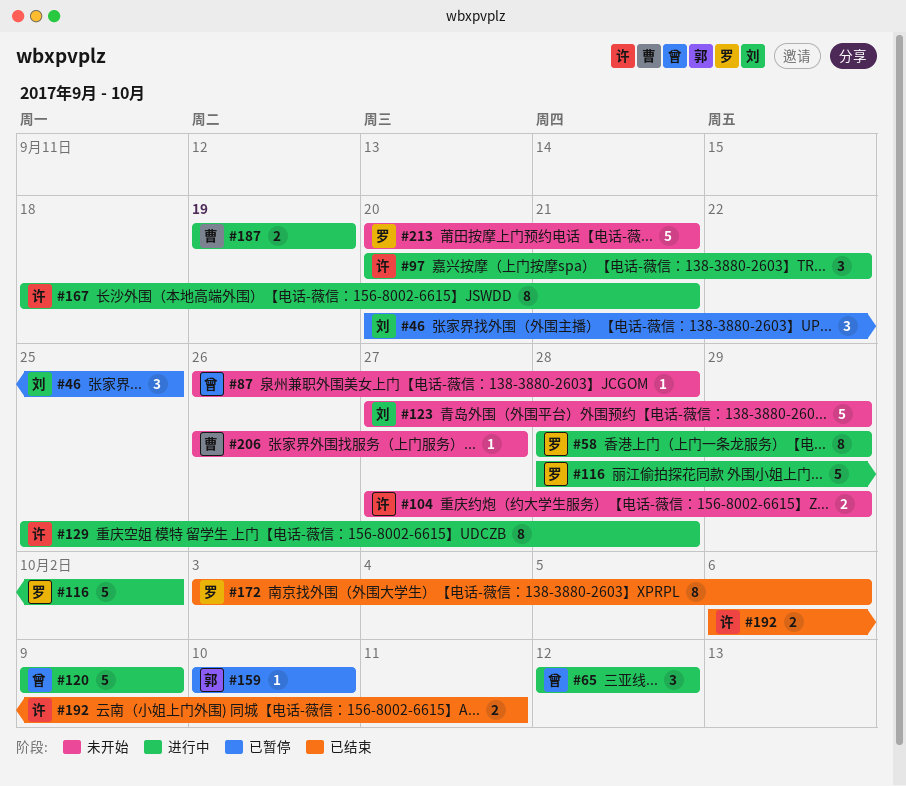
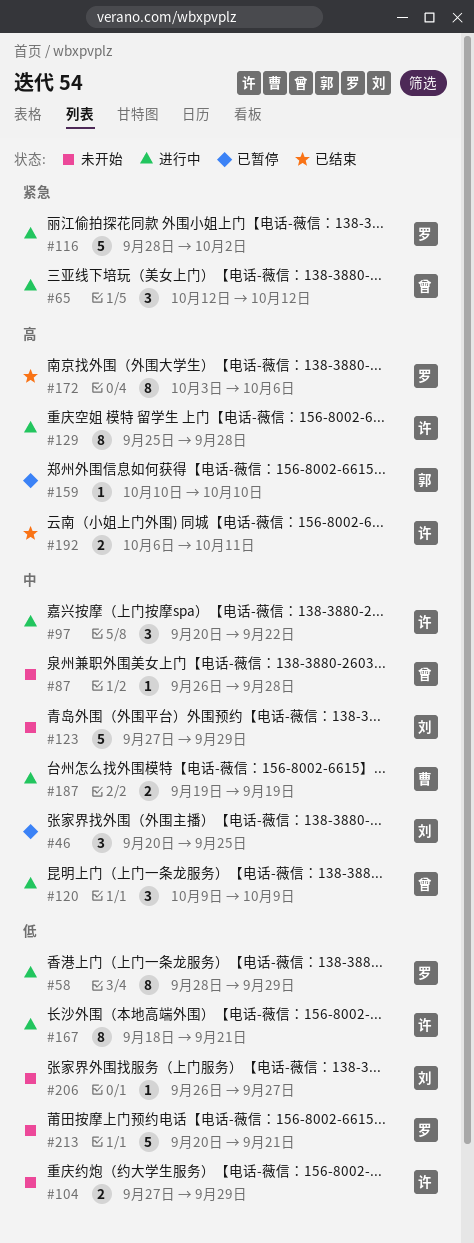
#120, estimate: 5 -> 3
#206, owner: 曹 -> 刘

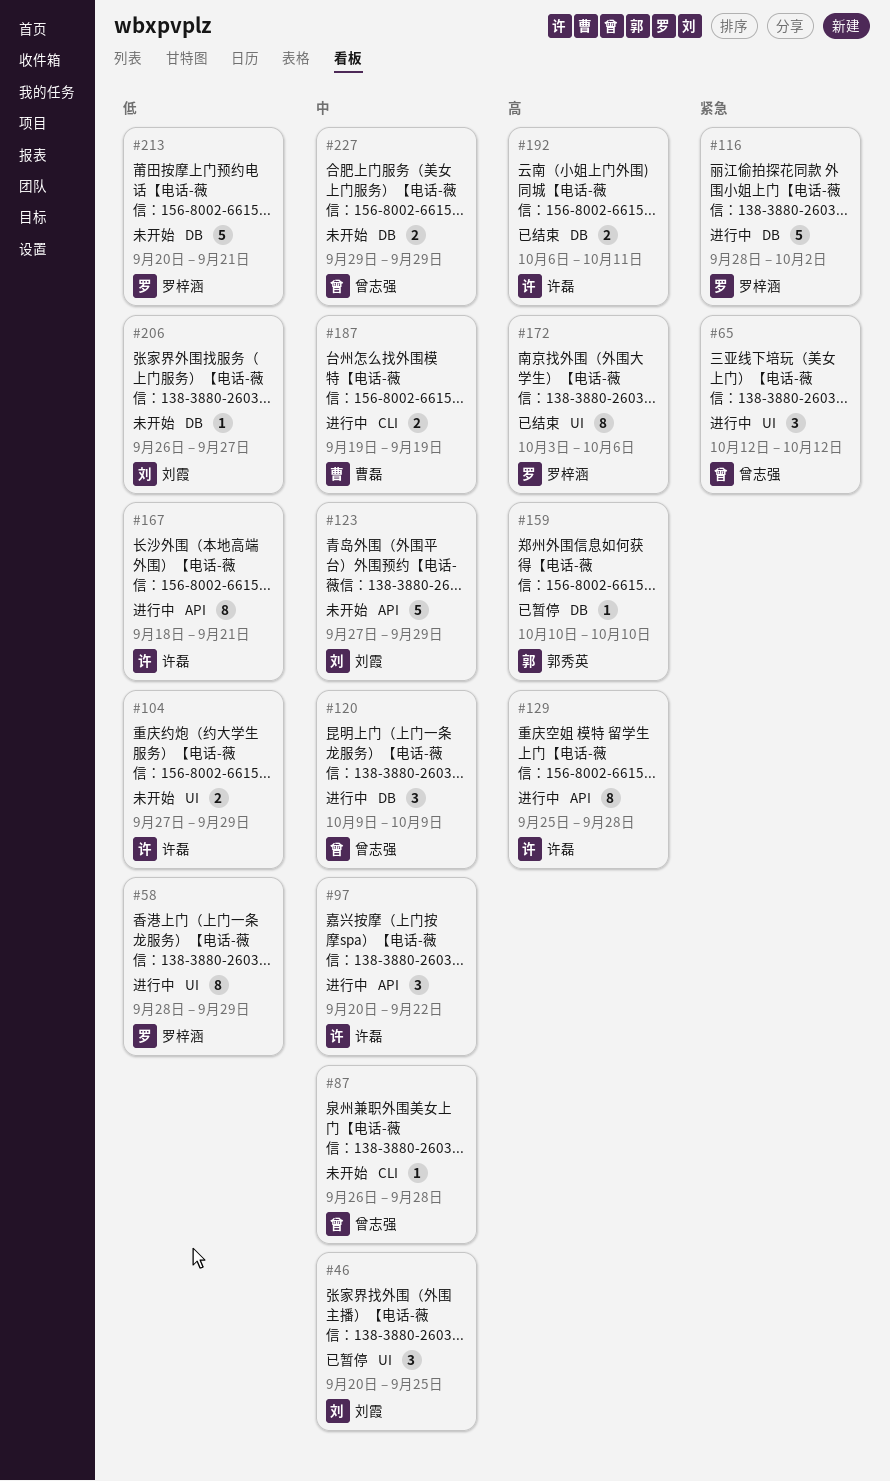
#227: none -> present

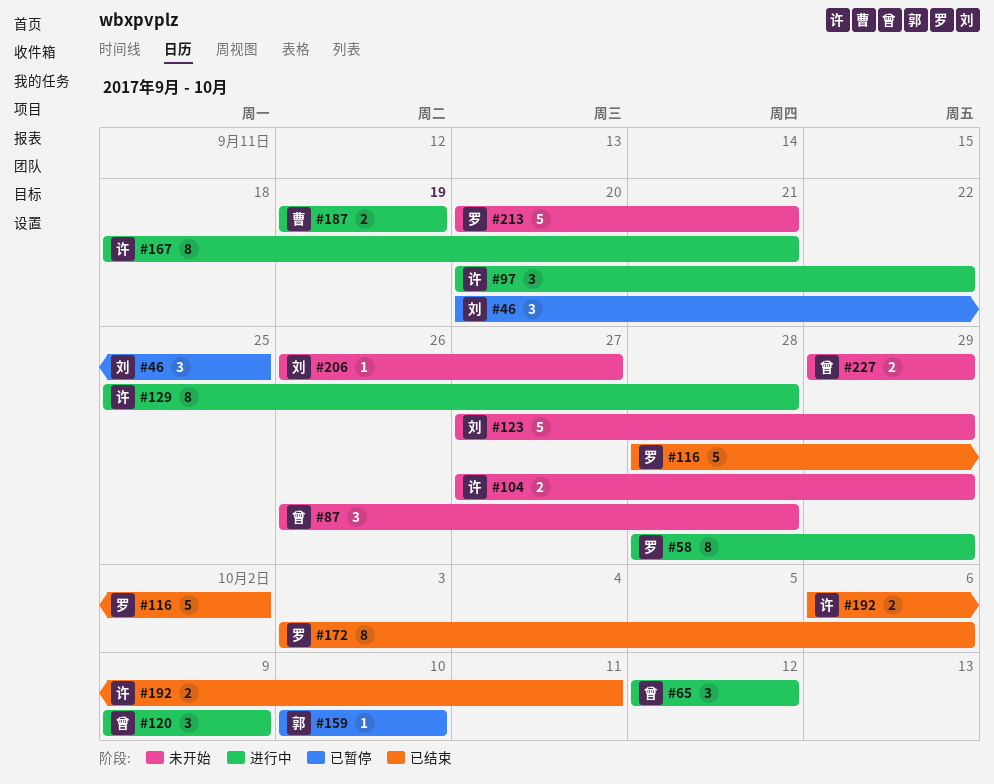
#87, estimate: 1 -> 3
#116, status: 进行中 -> 已结束

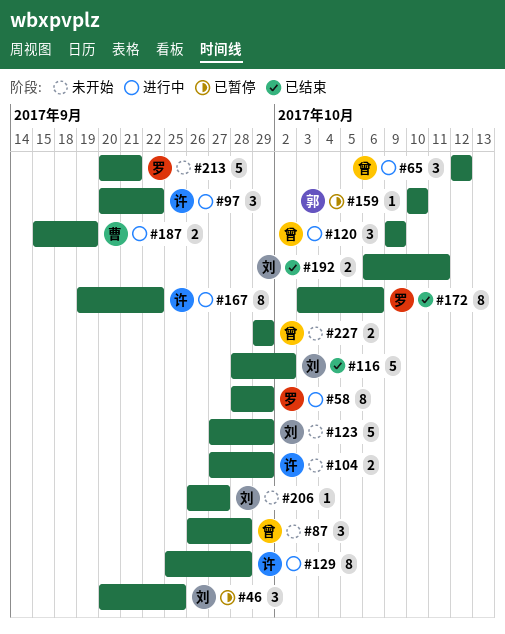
#116, owner: 罗 -> 刘
#167, start: Sep 18 -> Sep 19
#167, due: Sep 21 -> Sep 22
#187, start: Sep 19 -> Sep 15
#192, owner: 许 -> 刘

